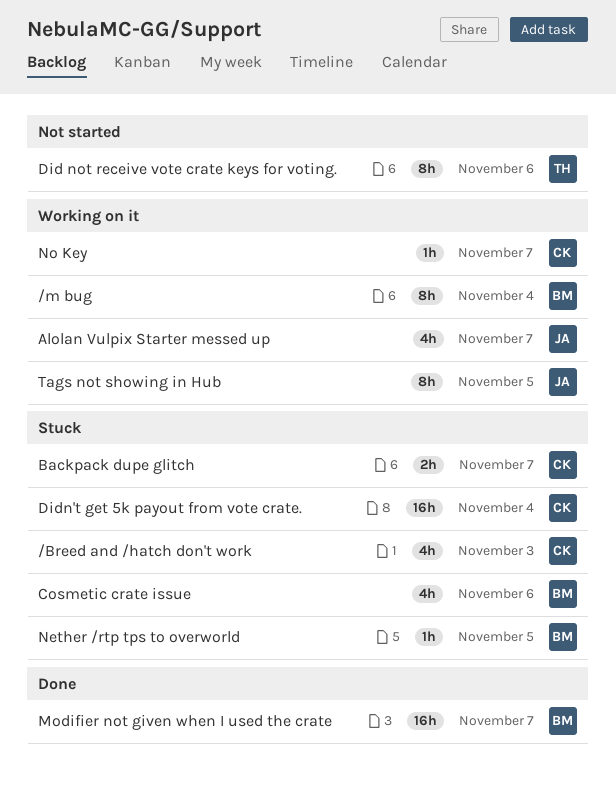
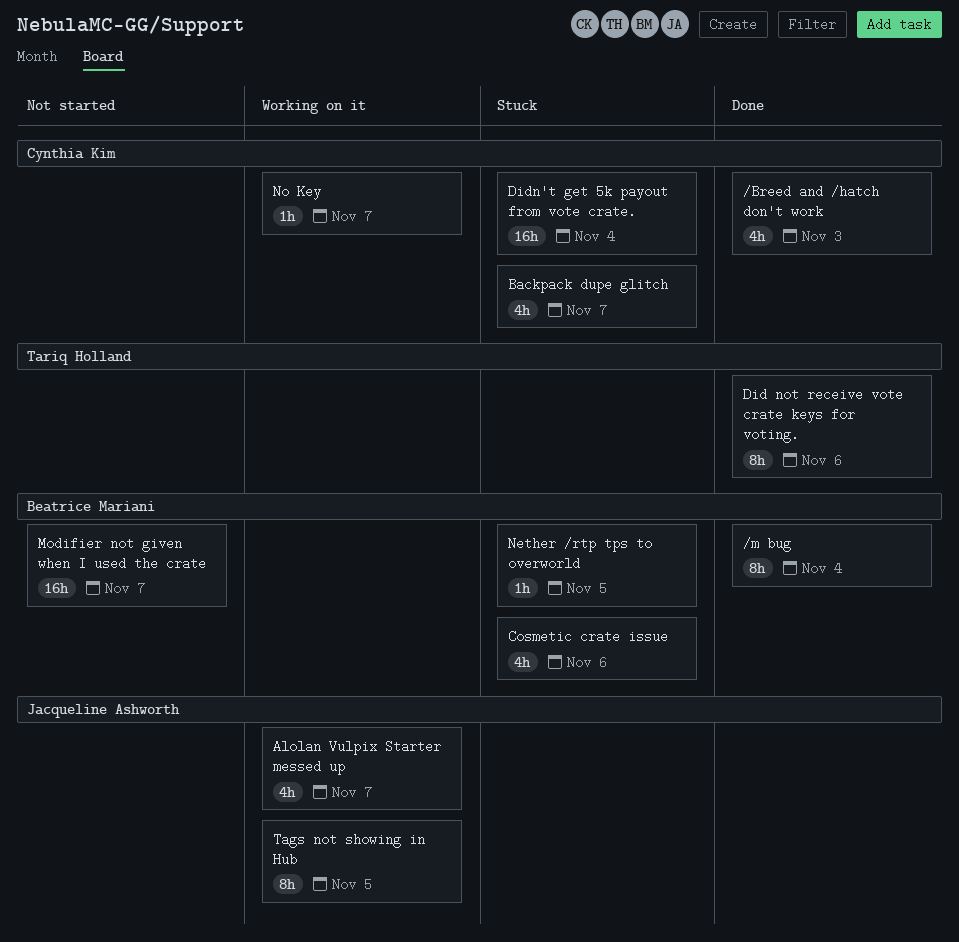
/Breed and /hatch don't work, status: Stuck -> Done
/m bug, status: Working on it -> Done
Backpack dupe glitch, estimate: 2h -> 4h
Did not receive vote crate keys for voting., status: Not started -> Done
Modifier not given when I used the crate, status: Done -> Not started

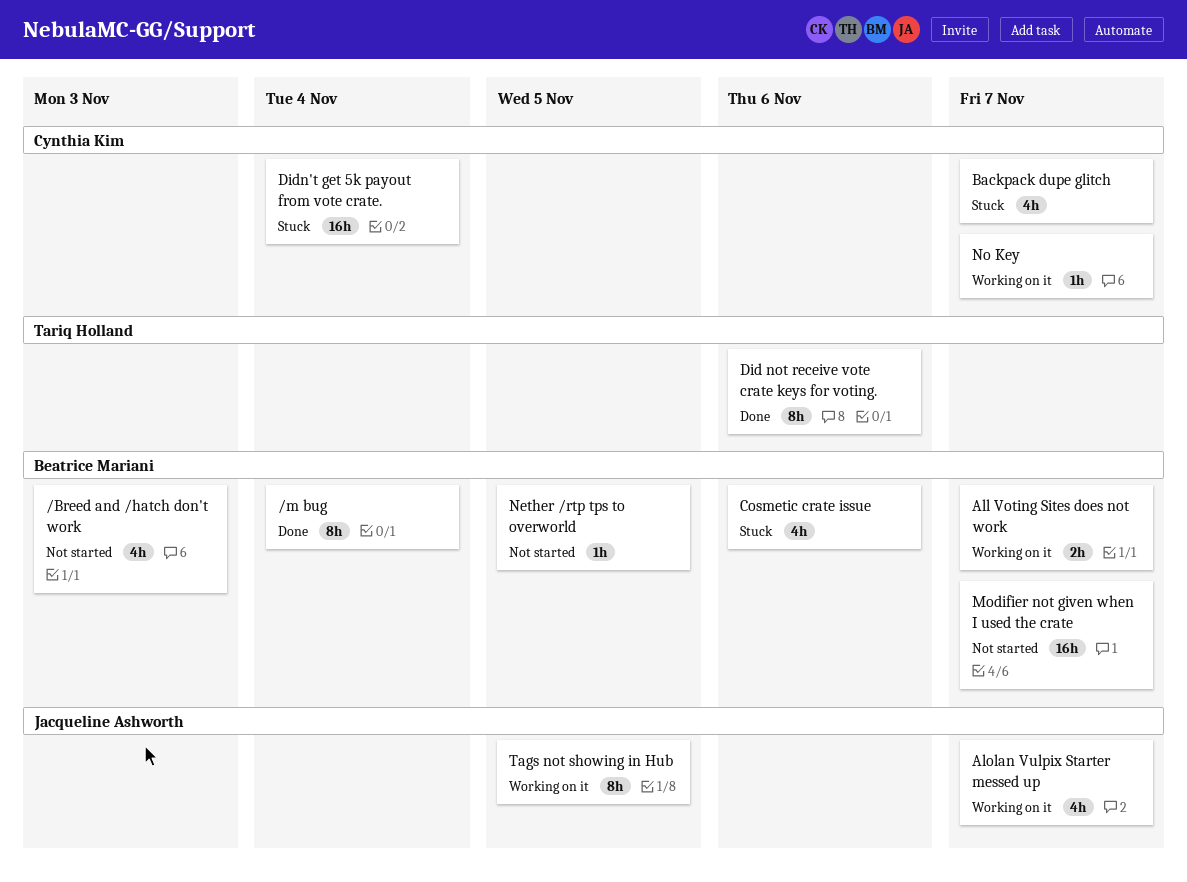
/Breed and /hatch don't work, status: Done -> Not started
/Breed and /hatch don't work, owner: Cynthia Kim -> Beatrice Mariani
All Voting Sites does not work: none -> present
Nether /rtp tps to overworld, status: Stuck -> Not started

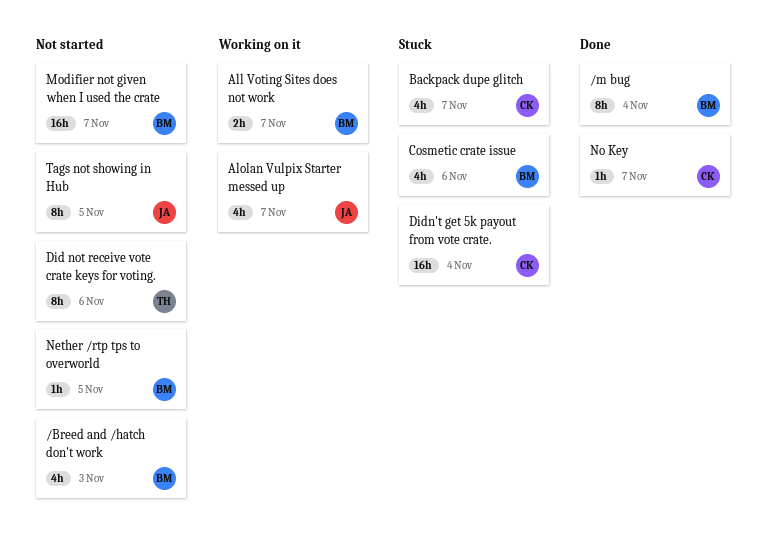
Did not receive vote crate keys for voting., status: Done -> Not started
No Key, status: Working on it -> Done
Tags not showing in Hub, status: Working on it -> Not started

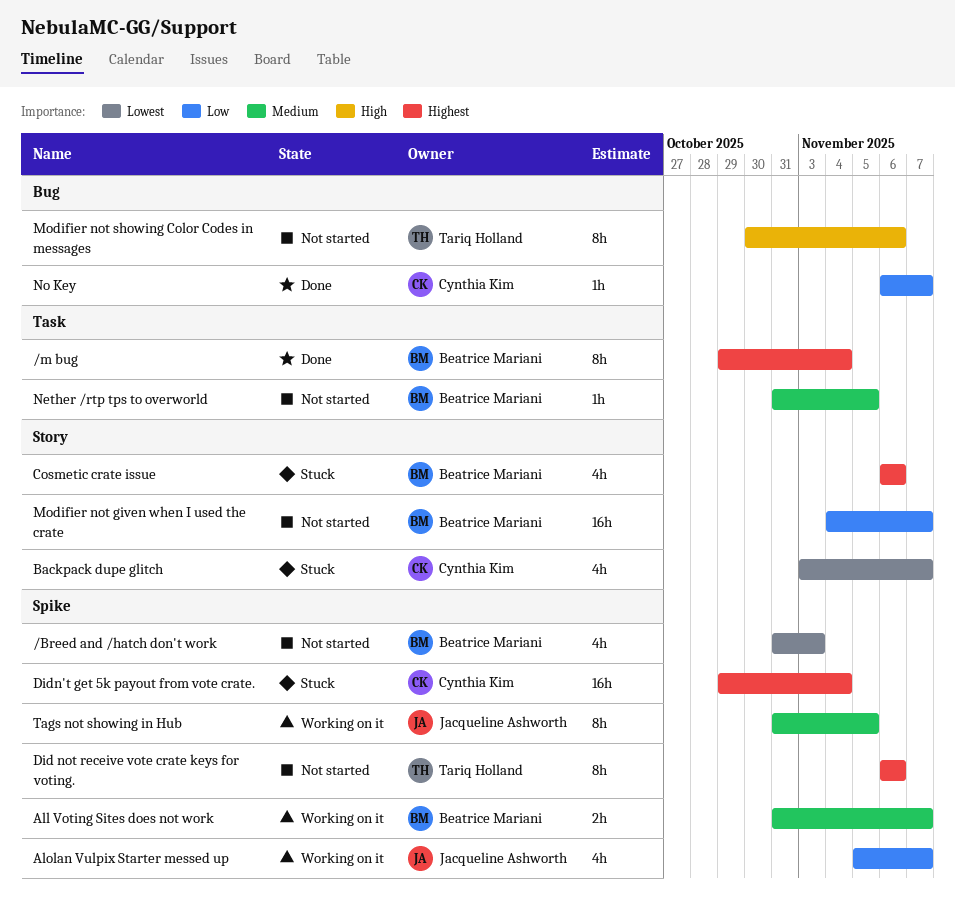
Modifier not showing Color Codes in messages: none -> present
Tags not showing in Hub, status: Not started -> Working on it

